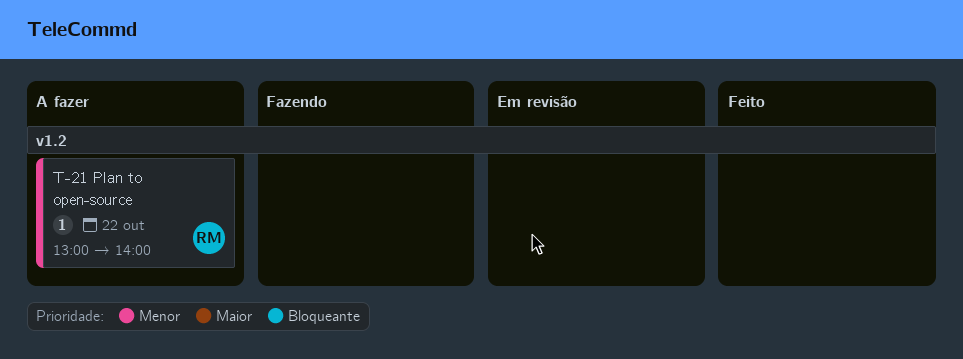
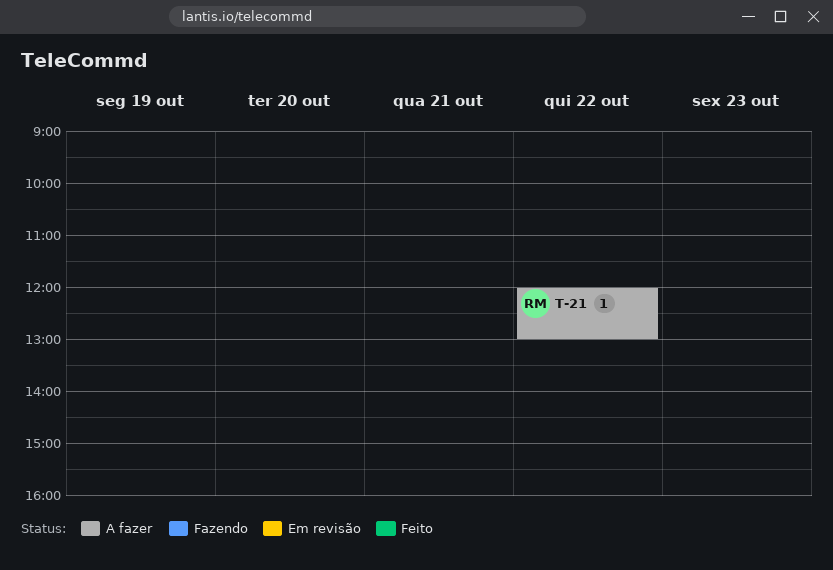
T-21, begins: 13:00 -> 12:00
T-21, ends: 14:00 -> 13:00

